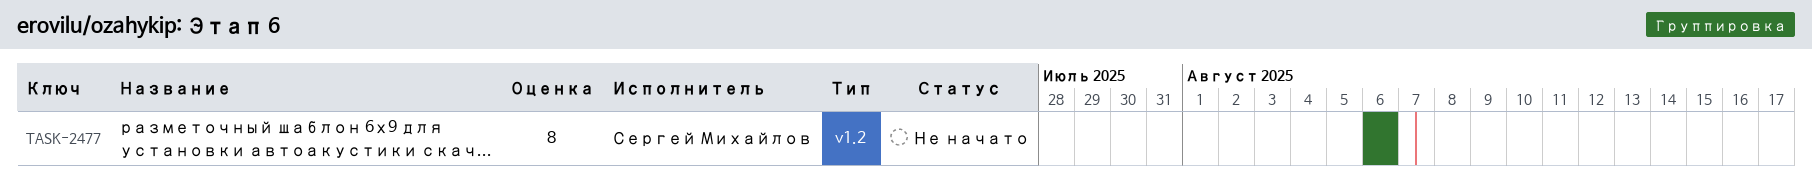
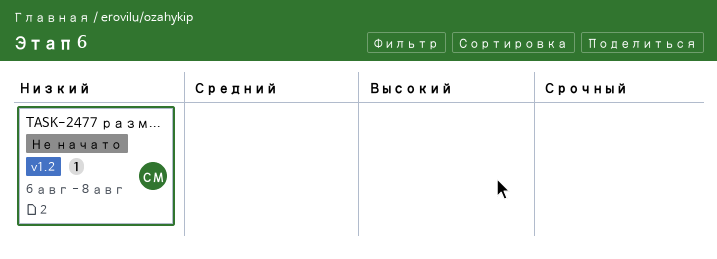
TASK-2477, estimate: 8 -> 1
TASK-2477, due: Aug 6 -> Aug 8

